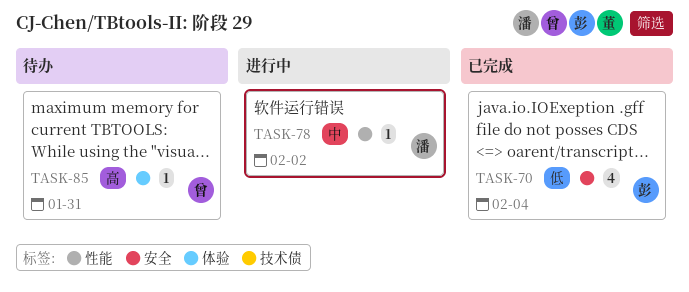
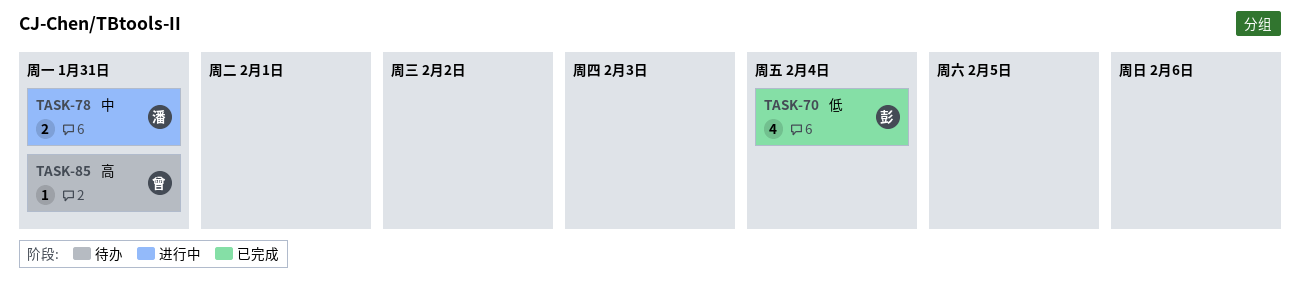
TASK-78, estimate: 1 -> 2
TASK-78, due: Feb 2 -> Jan 31

